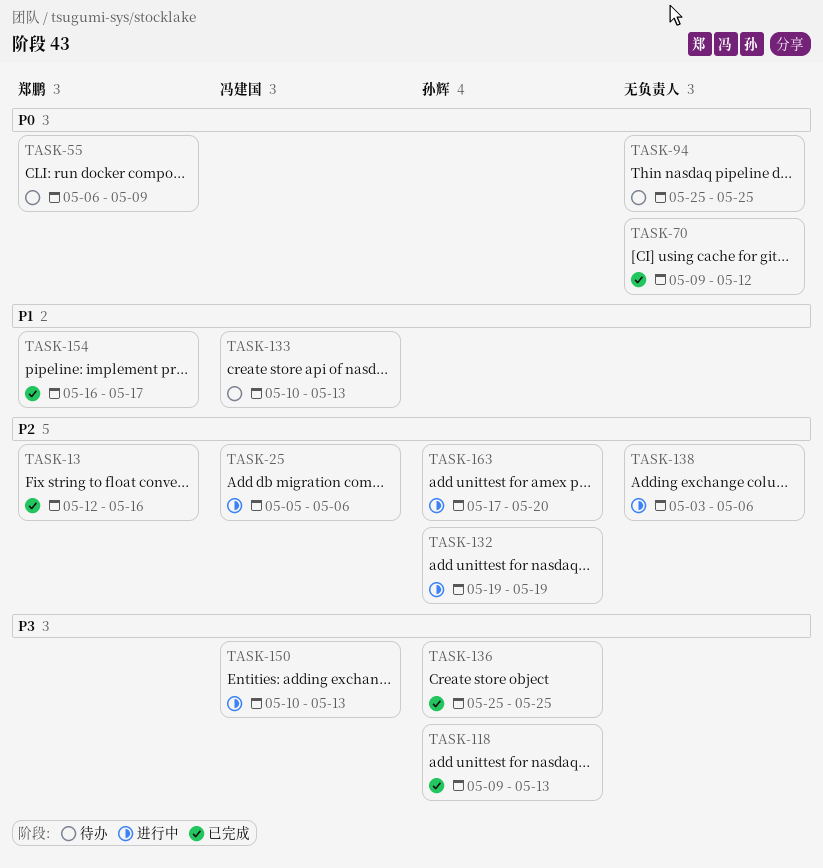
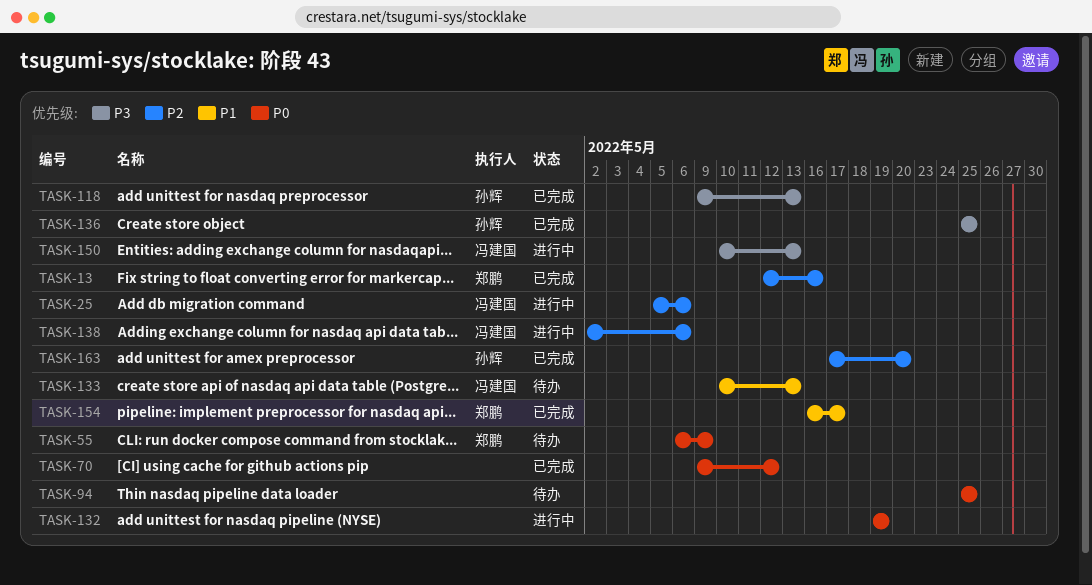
TASK-132, owner: 孙辉 -> none
TASK-132, priority: P2 -> P0
TASK-138, owner: none -> 冯建国
TASK-138, start: May 3 -> May 2
TASK-163, status: 进行中 -> 已完成

